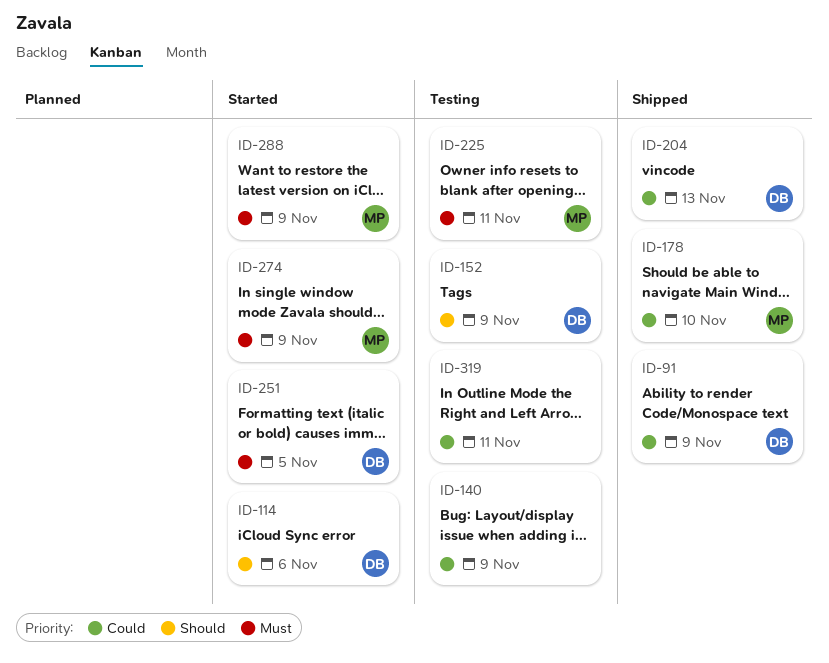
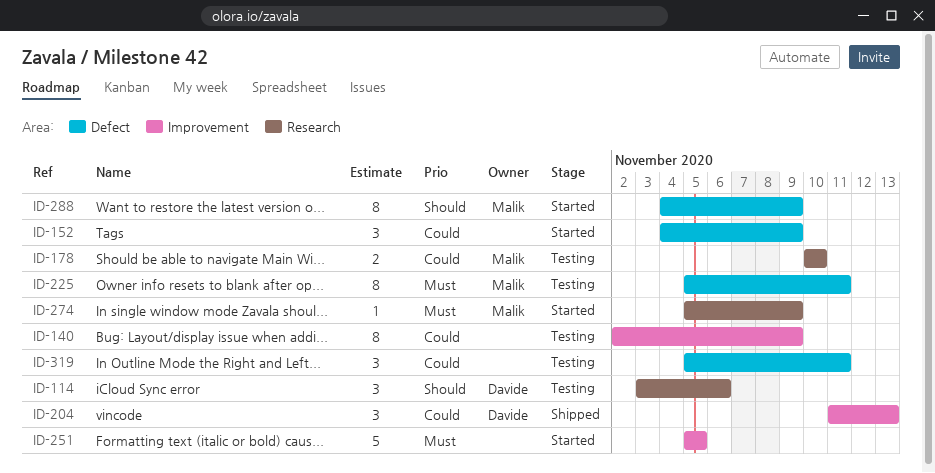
ID-91: present -> none
ID-114, status: Started -> Testing
ID-152, status: Testing -> Started
ID-152, owner: Davide -> none
ID-152, priority: Should -> Could
ID-178, status: Shipped -> Testing
ID-251, owner: Davide -> none
ID-288, priority: Must -> Should

